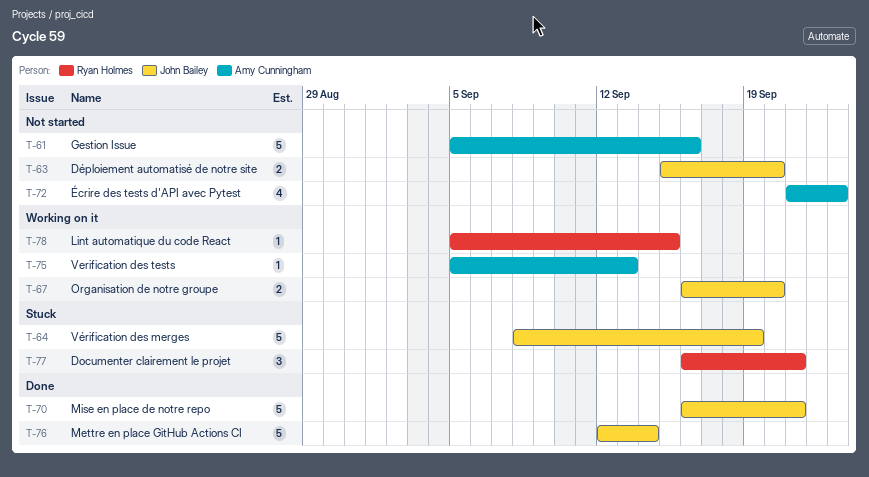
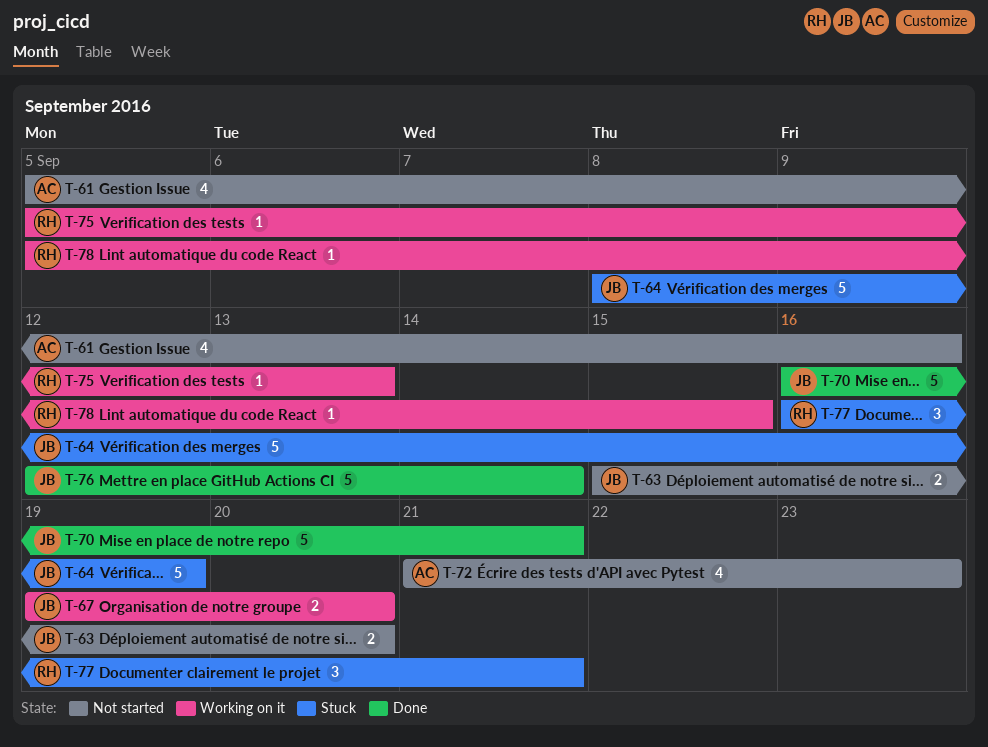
T-61, estimate: 5 -> 4
T-67, start: Sep 16 -> Sep 19
T-75, owner: Amy Cunningham -> Ryan Holmes

